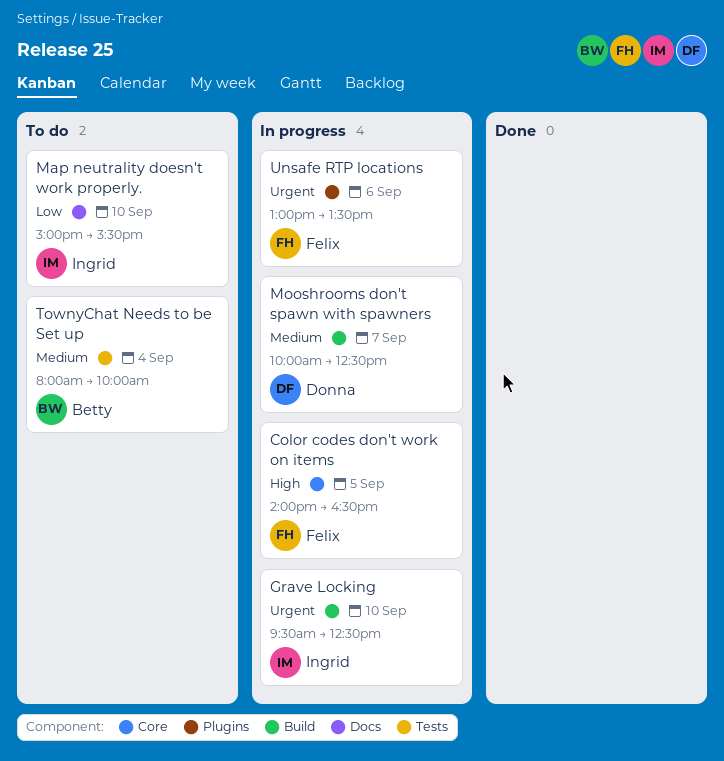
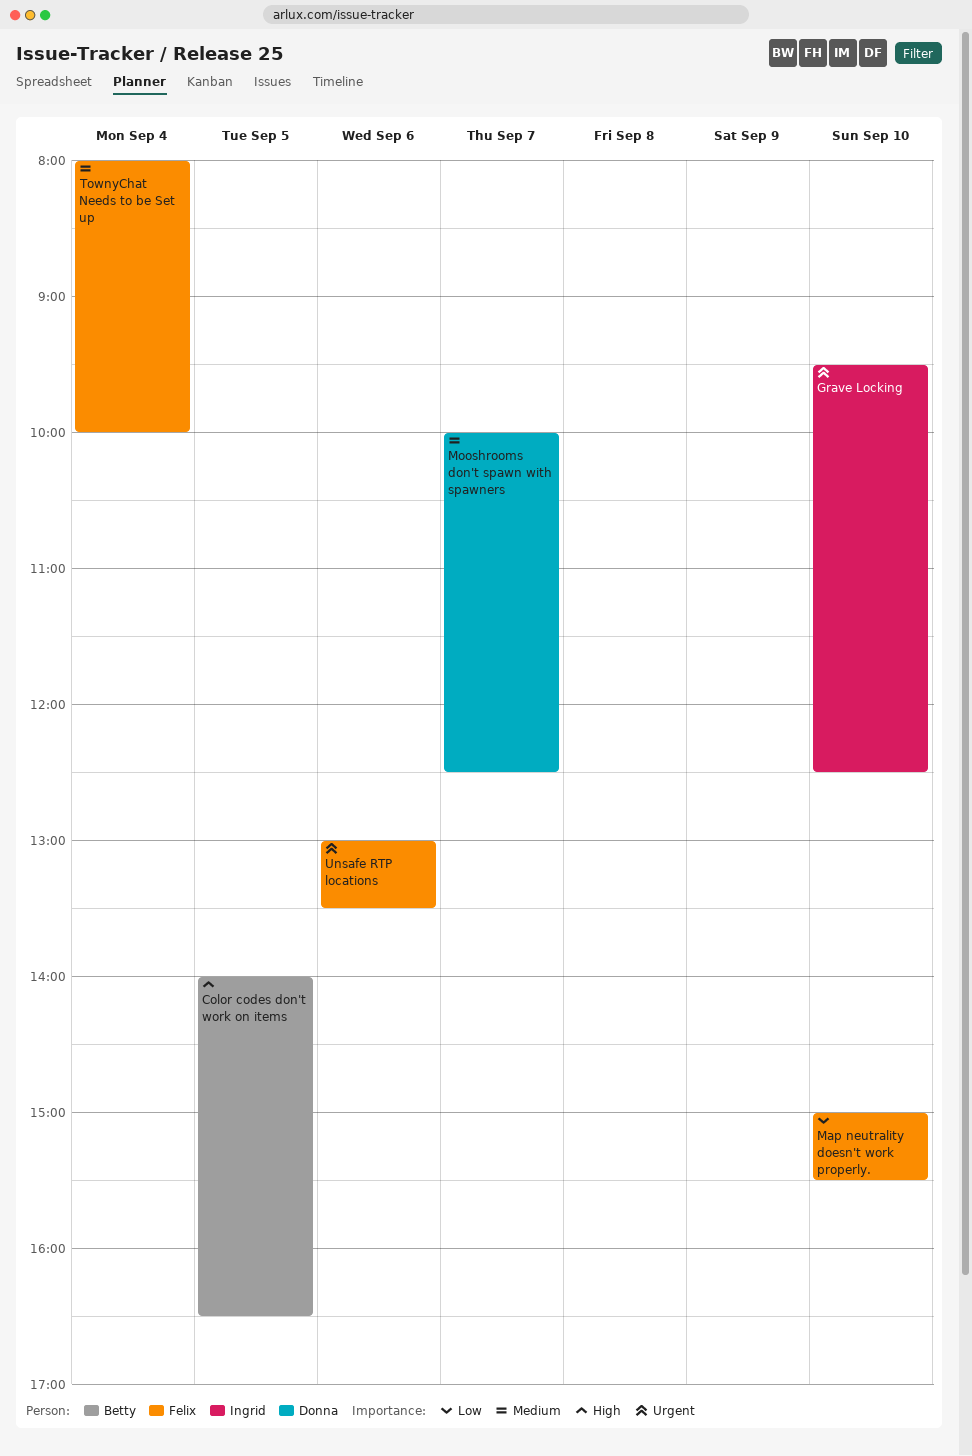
Color codes don't work on items, owner: Felix -> Betty
Map neutrality doesn't work properly., owner: Ingrid -> Felix
TownyChat Needs to be Set up, owner: Betty -> Felix

